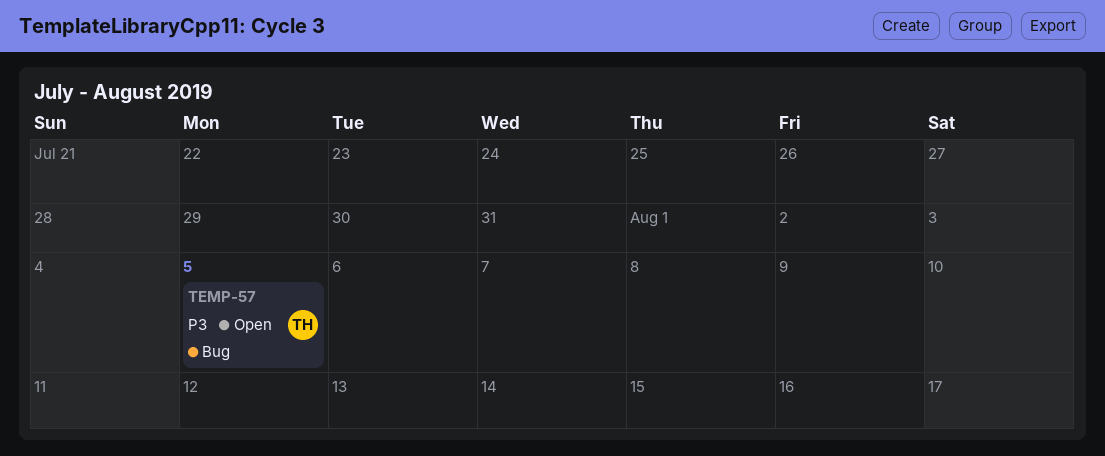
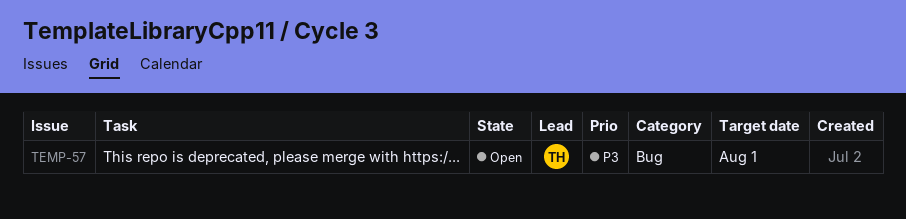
TEMP-57, due: Aug 5 -> Aug 1

